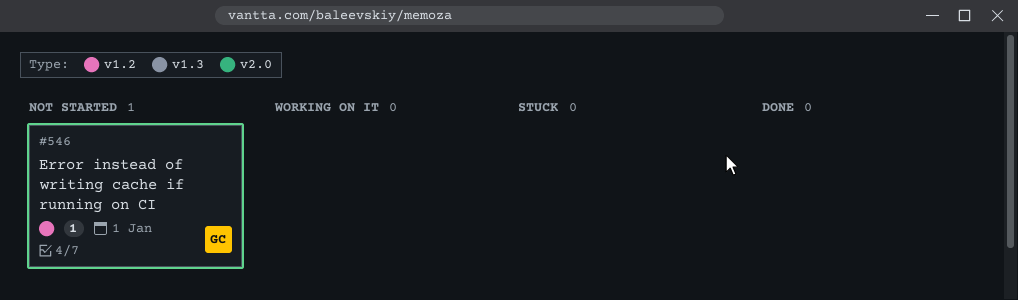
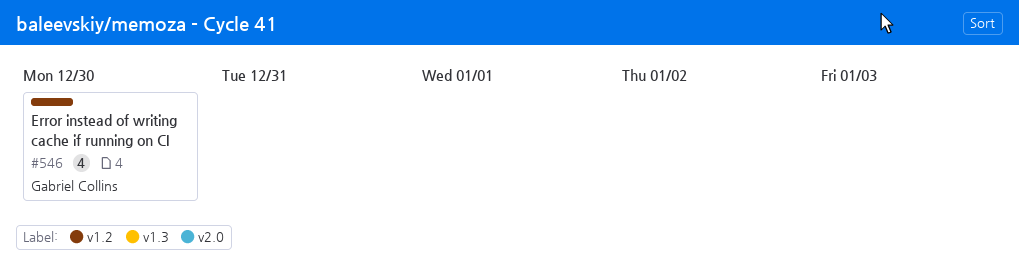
#546, estimate: 1 -> 4
#546, due: Jan 1 -> Dec 30

